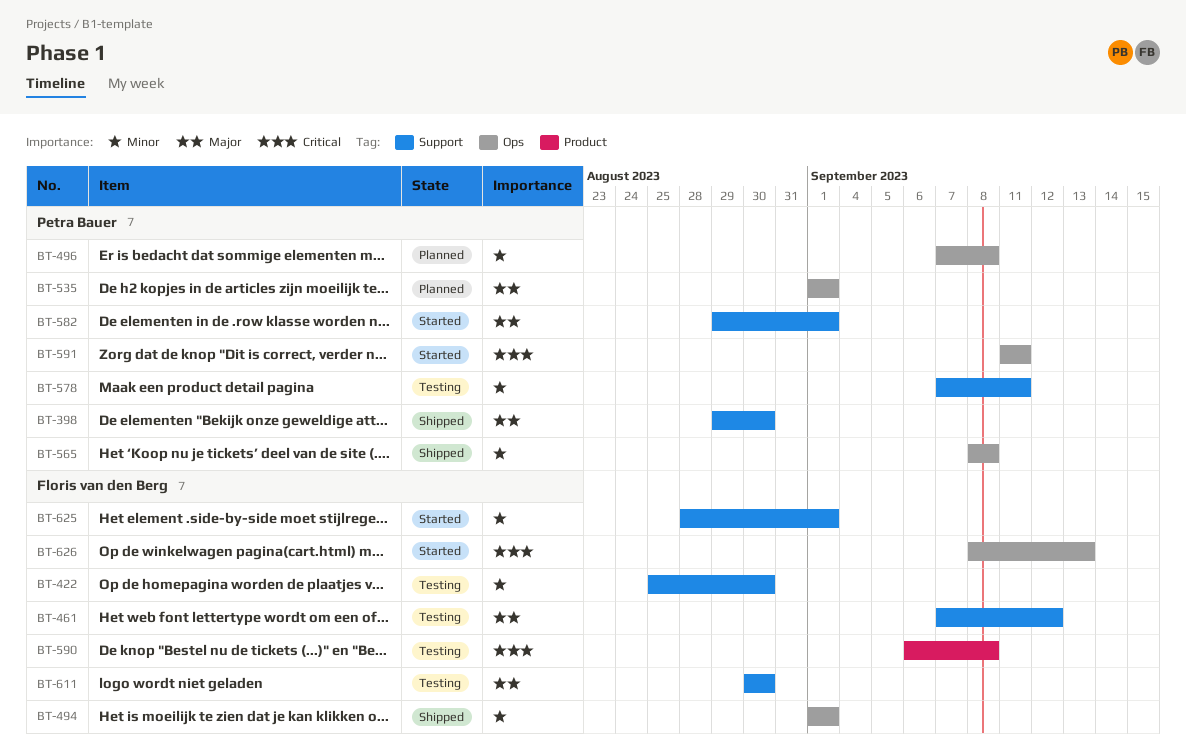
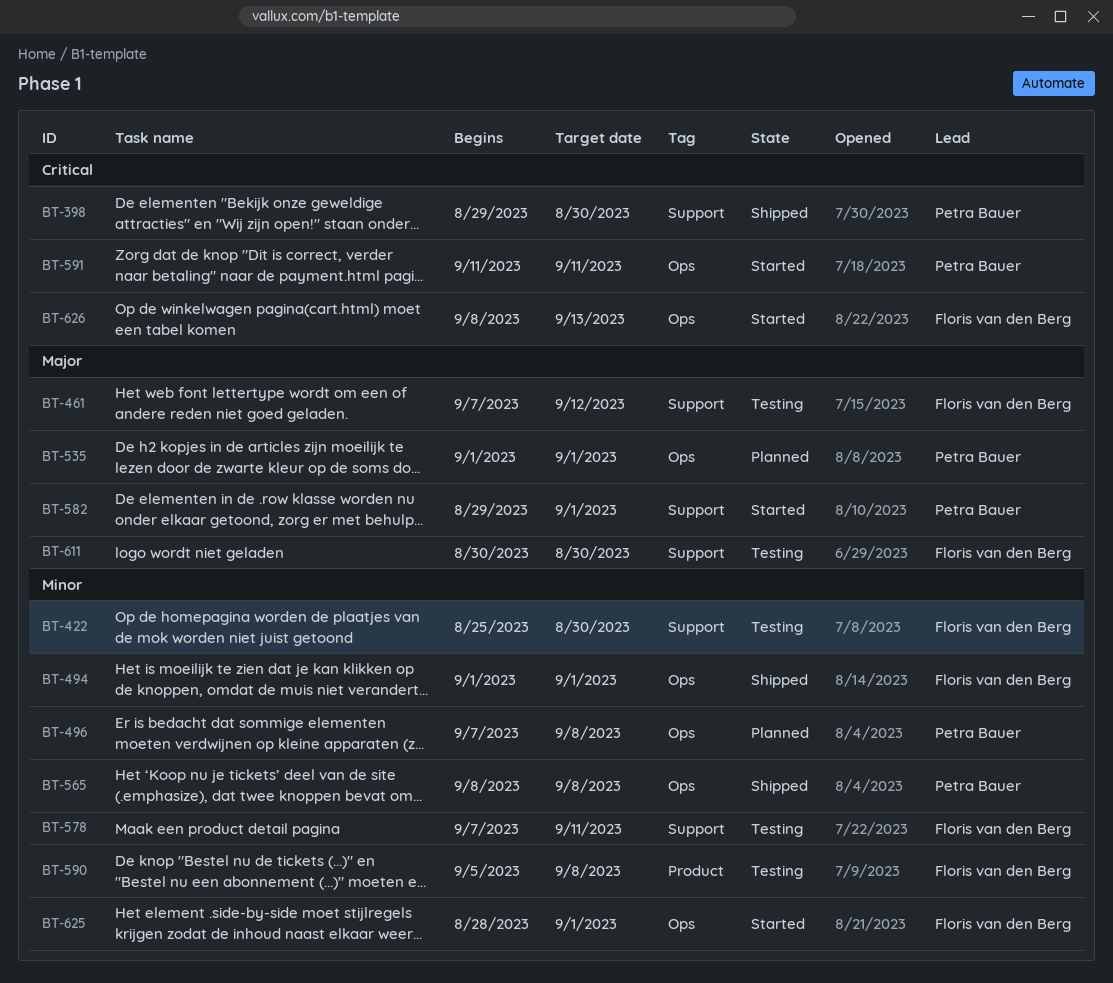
BT-398, priority: Major -> Critical
BT-578, owner: Petra Bauer -> Floris van den Berg
BT-590, priority: Critical -> Minor
BT-590, start: Sep 6 -> Sep 5
BT-625, label: Support -> Ops

